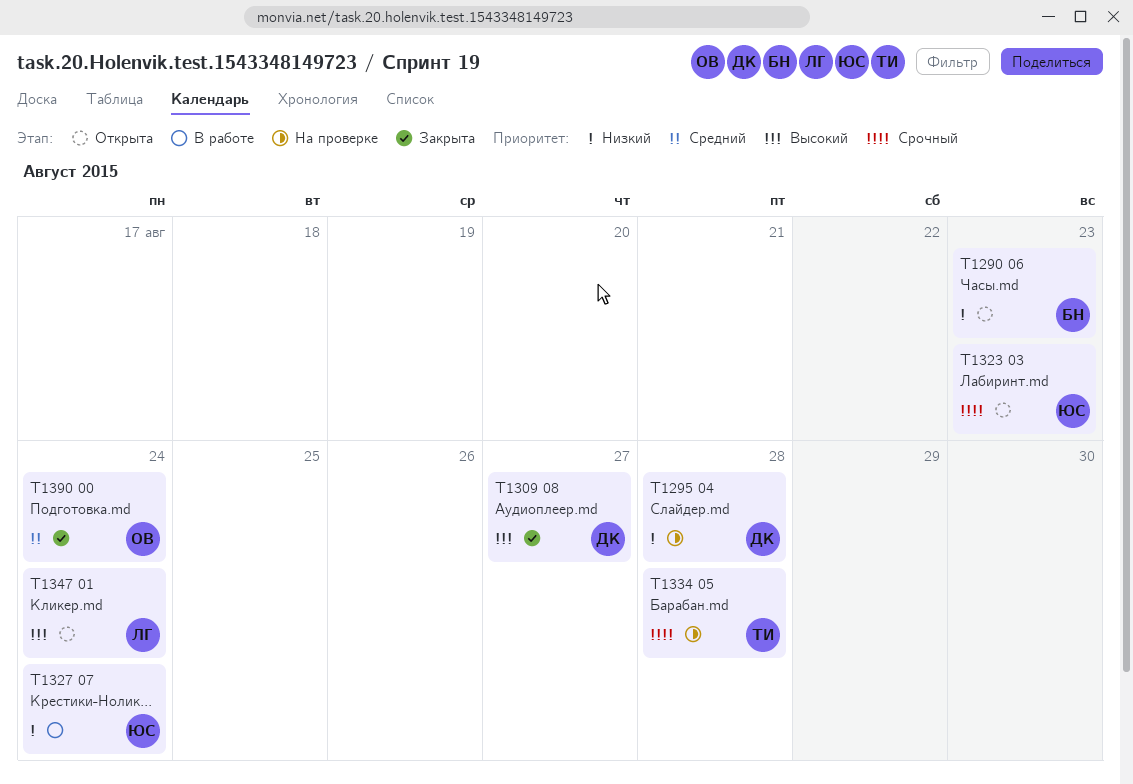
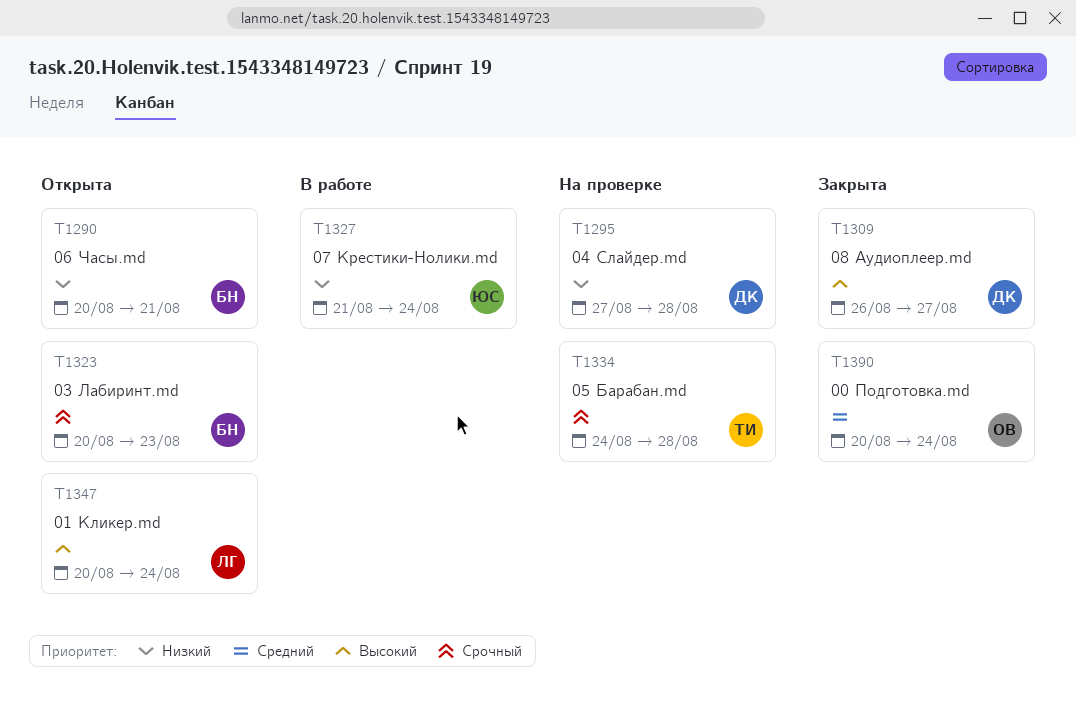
T1290, due: Aug 23 -> Aug 21
T1323, owner: ЮС -> БН

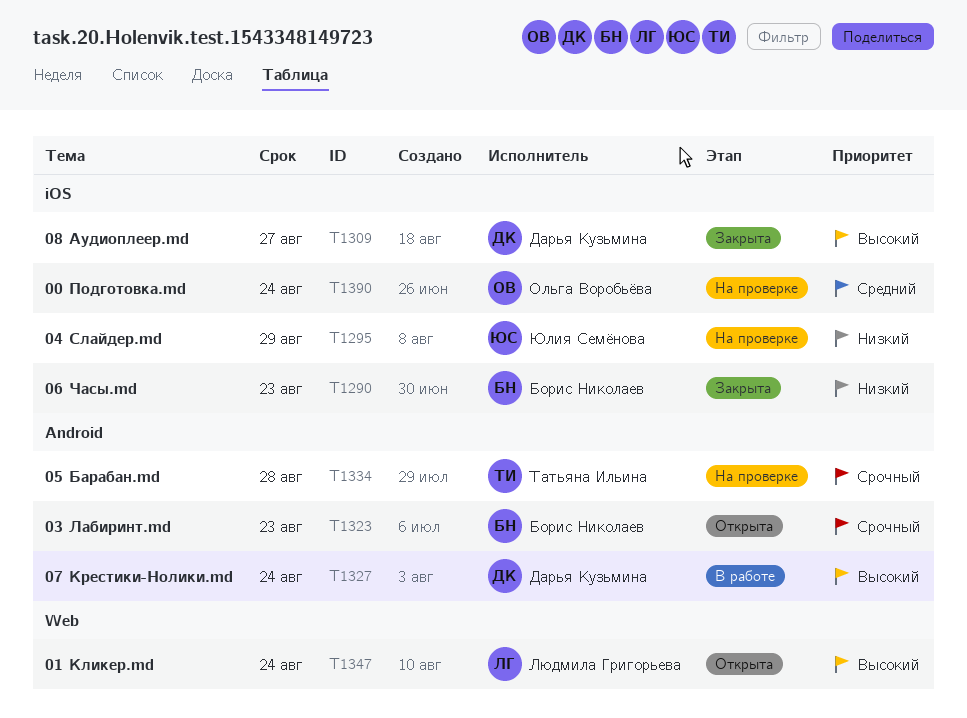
T1290, status: Открыта -> Закрыта
T1290, due: Aug 21 -> Aug 23
T1295, owner: Дарья Кузьмина -> Юлия Семёнова
T1295, due: Aug 28 -> Aug 29
T1327, owner: Юлия Семёнова -> Дарья Кузьмина
T1327, priority: Низкий -> Высокий
T1390, status: Закрыта -> На проверке

